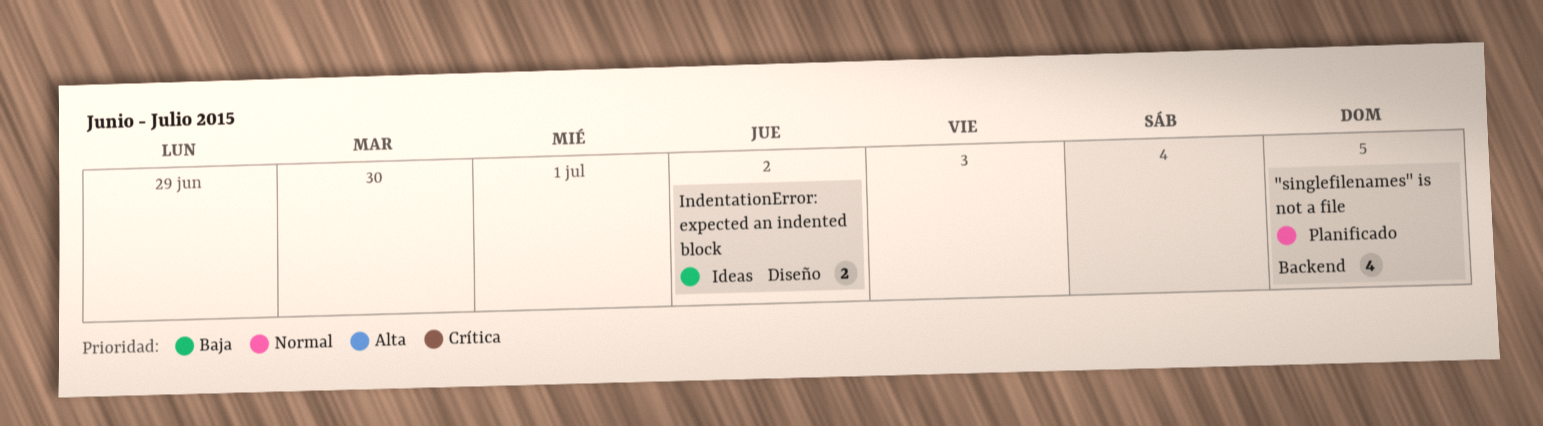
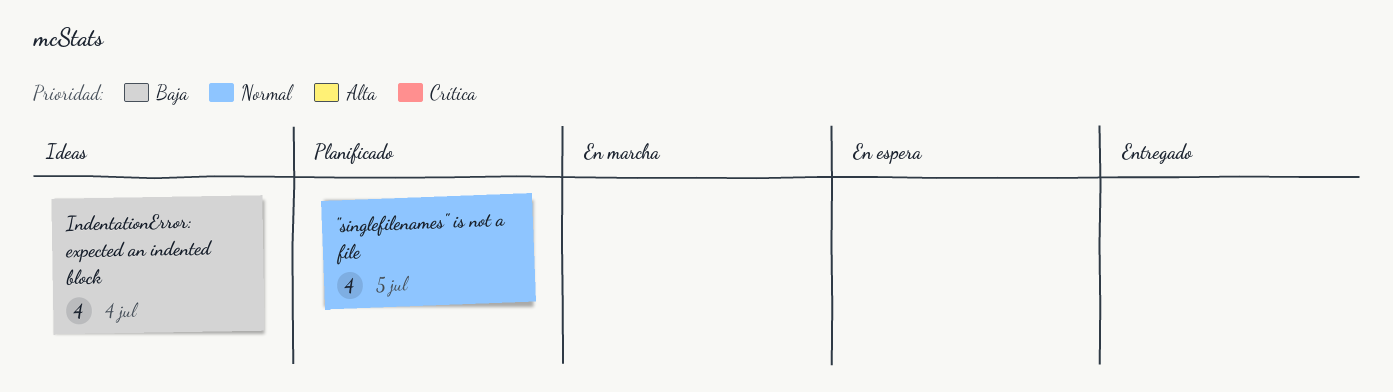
IndentationError: expected an indented block, estimate: 2 -> 4
IndentationError: expected an indented block, due: Jul 2 -> Jul 4

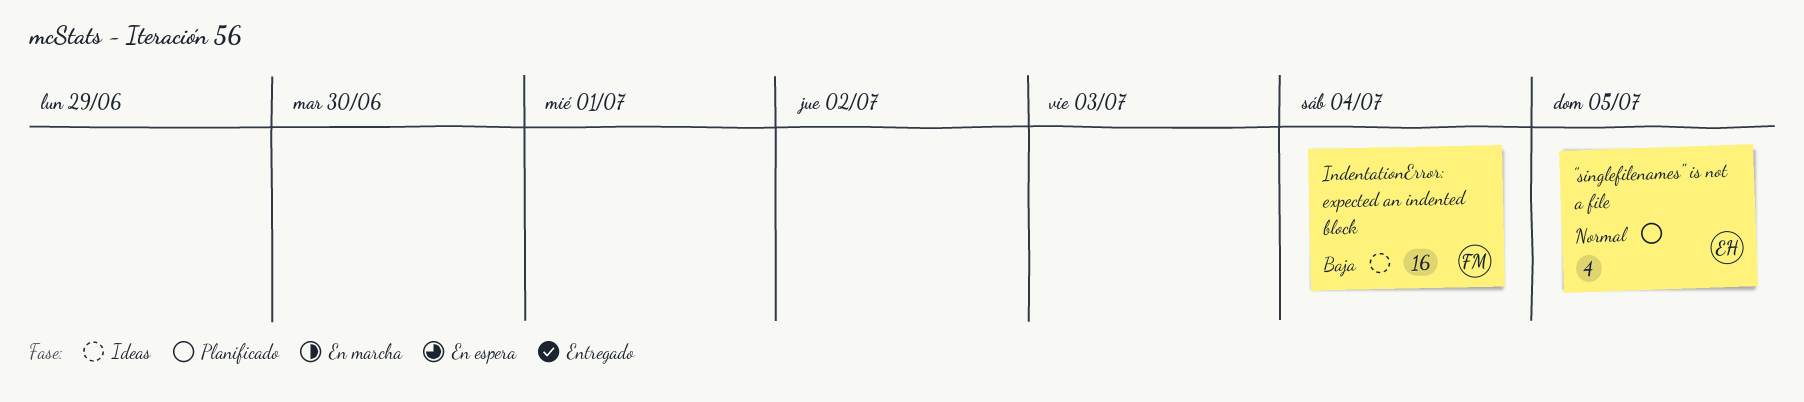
IndentationError: expected an indented block, estimate: 4 -> 16

